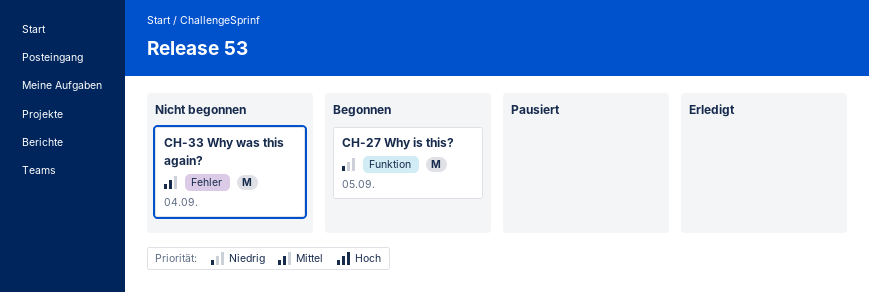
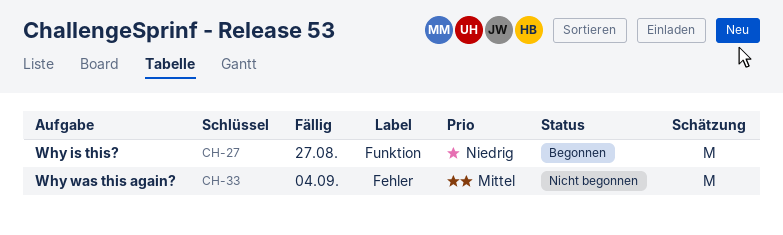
CH-27, due: Sep 5 -> Aug 27

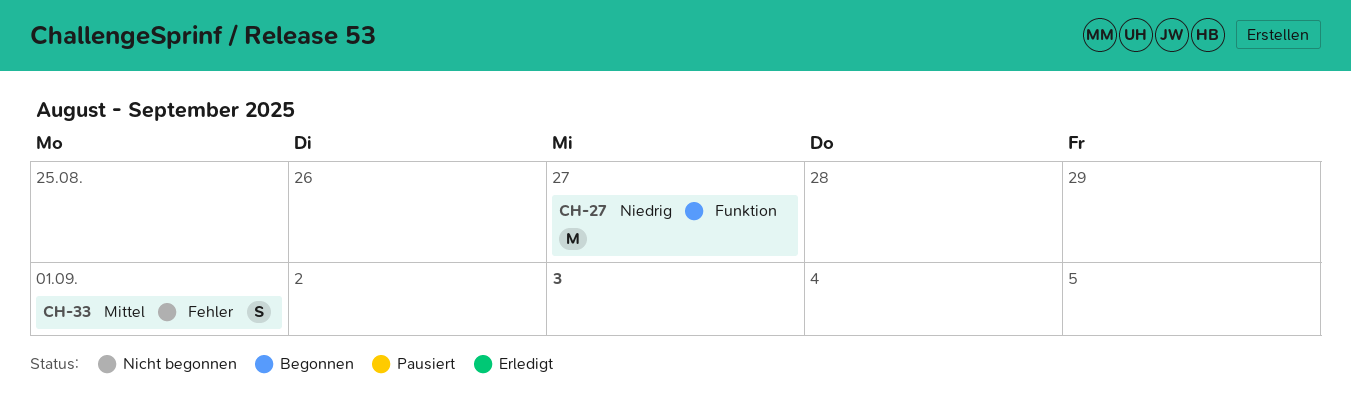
CH-33, estimate: M -> S
CH-33, due: Sep 4 -> Sep 1

